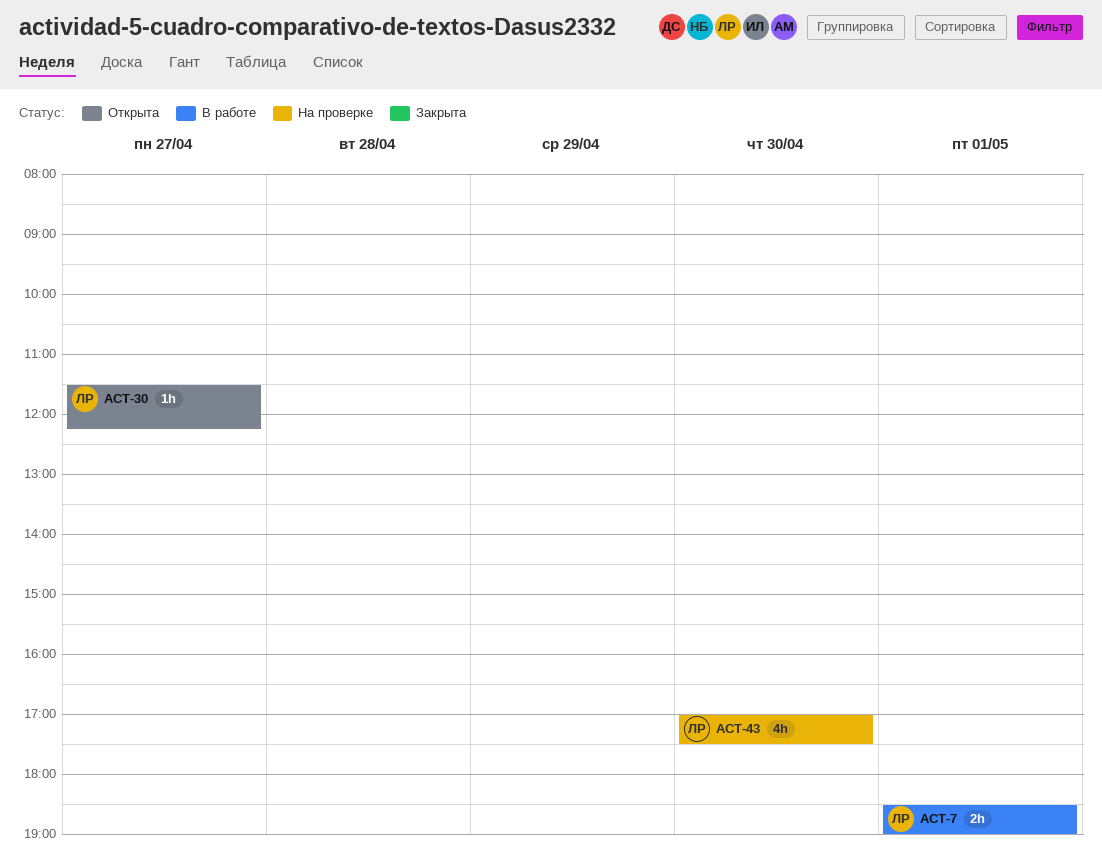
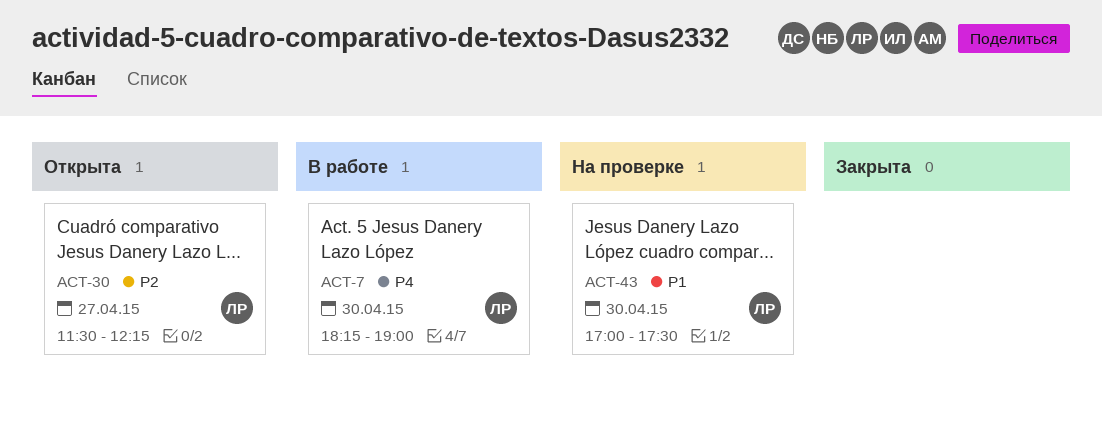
ACT-7, day: May 1 -> Apr 30
ACT-7, begins: 18:30 -> 18:15

